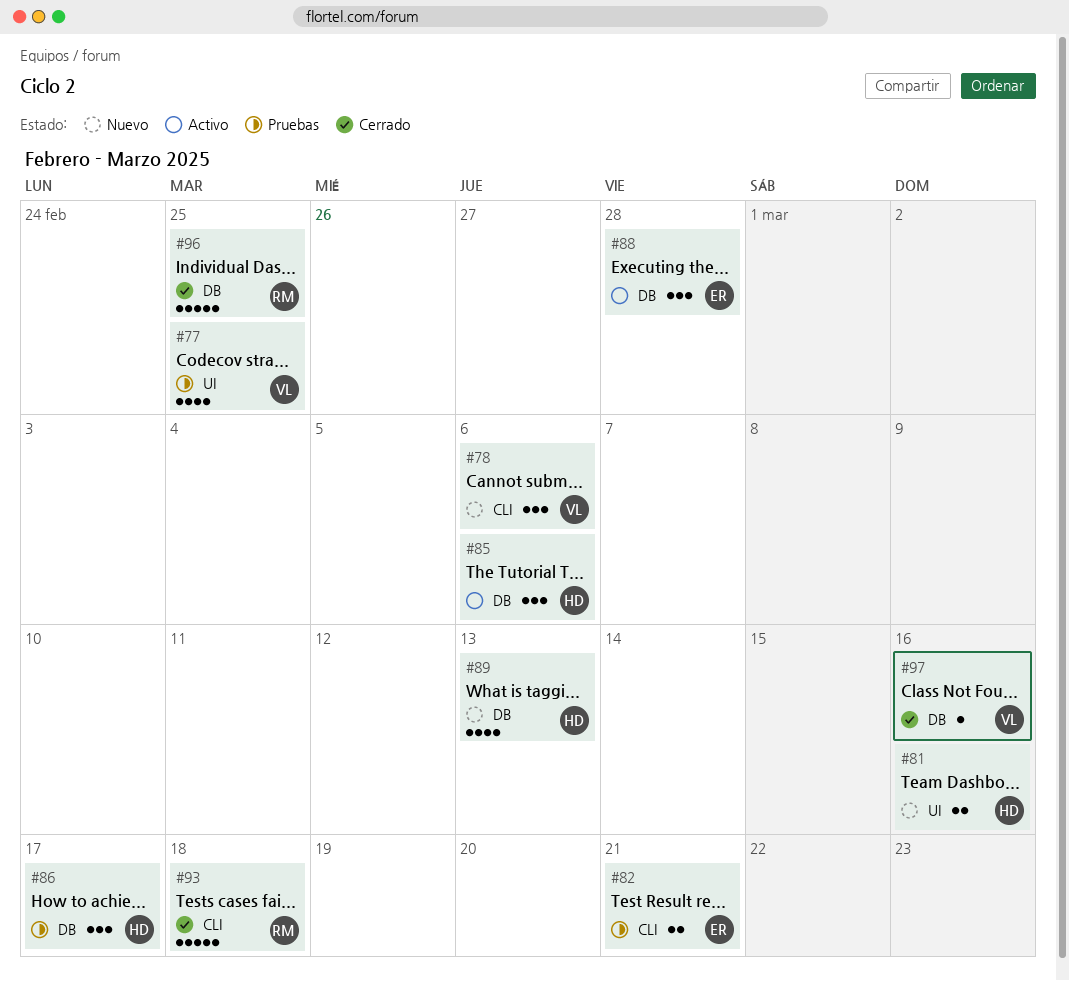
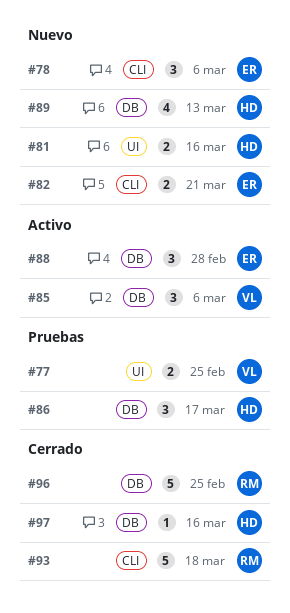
#77, estimate: 4 -> 2
#78, owner: VL -> ER
#82, status: Pruebas -> Nuevo
#85, owner: HD -> VL
#97, owner: VL -> HD

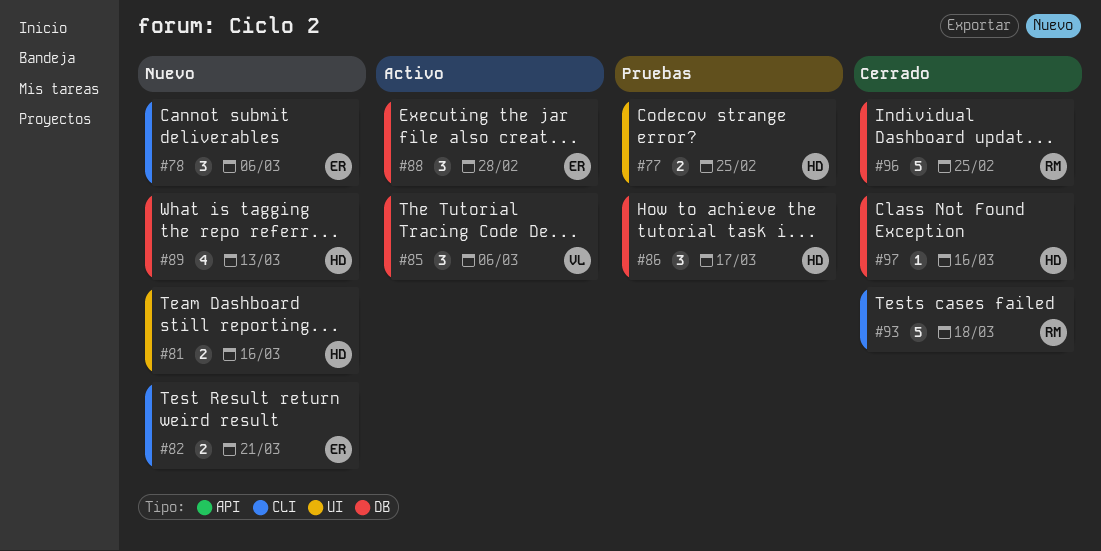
#77, owner: VL -> HD

